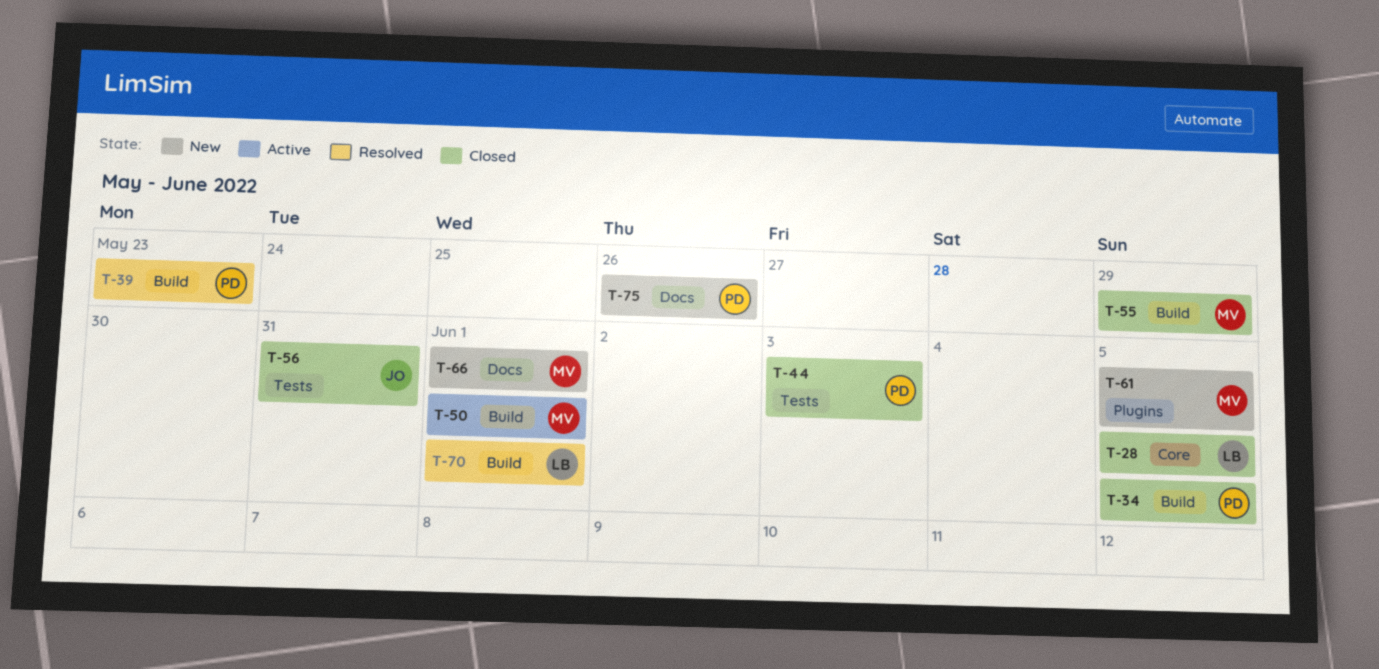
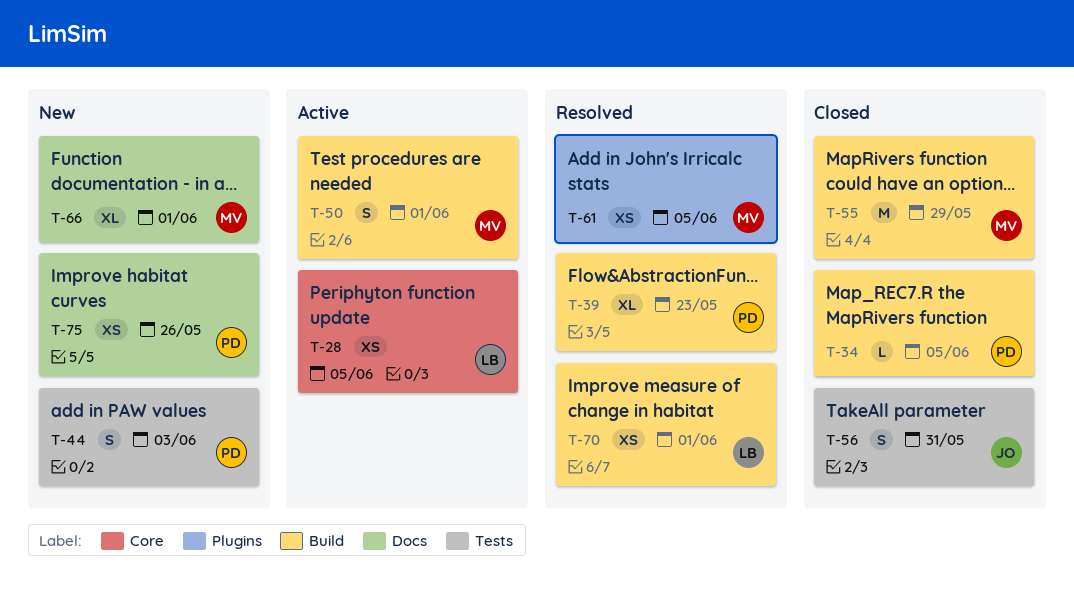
T-28, status: Closed -> Active
T-44, status: Closed -> New
T-61, status: New -> Resolved

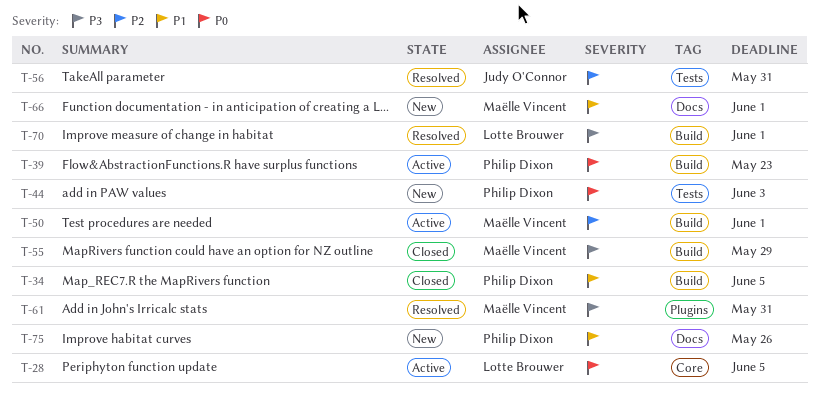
T-39, status: Resolved -> Active
T-56, status: Closed -> Resolved
T-61, due: Jun 5 -> May 31

